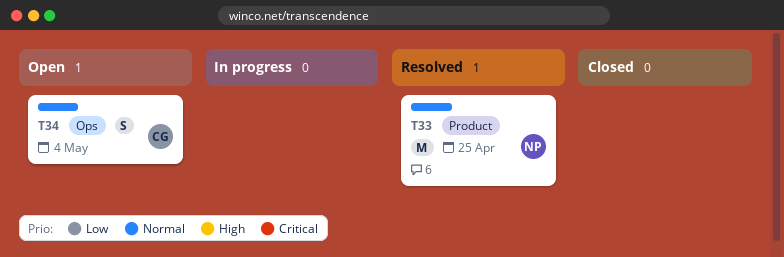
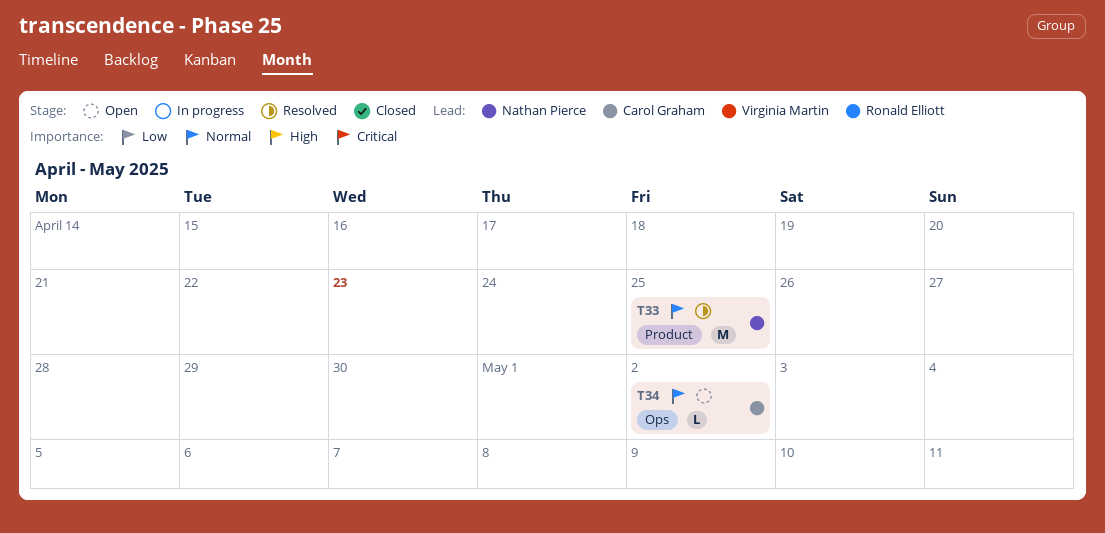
T34, estimate: S -> L
T34, due: May 4 -> May 2

